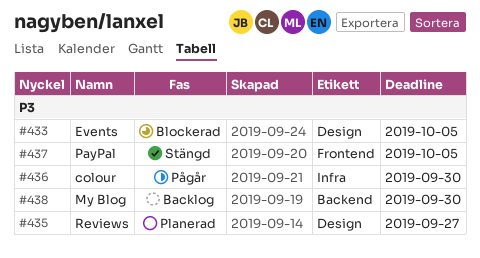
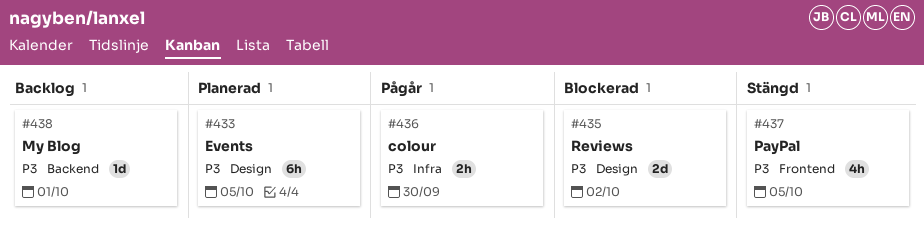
#433, status: Blockerad -> Planerad
#435, status: Planerad -> Blockerad
#435, due: Sep 27 -> Oct 2
#438, due: Sep 30 -> Oct 1

